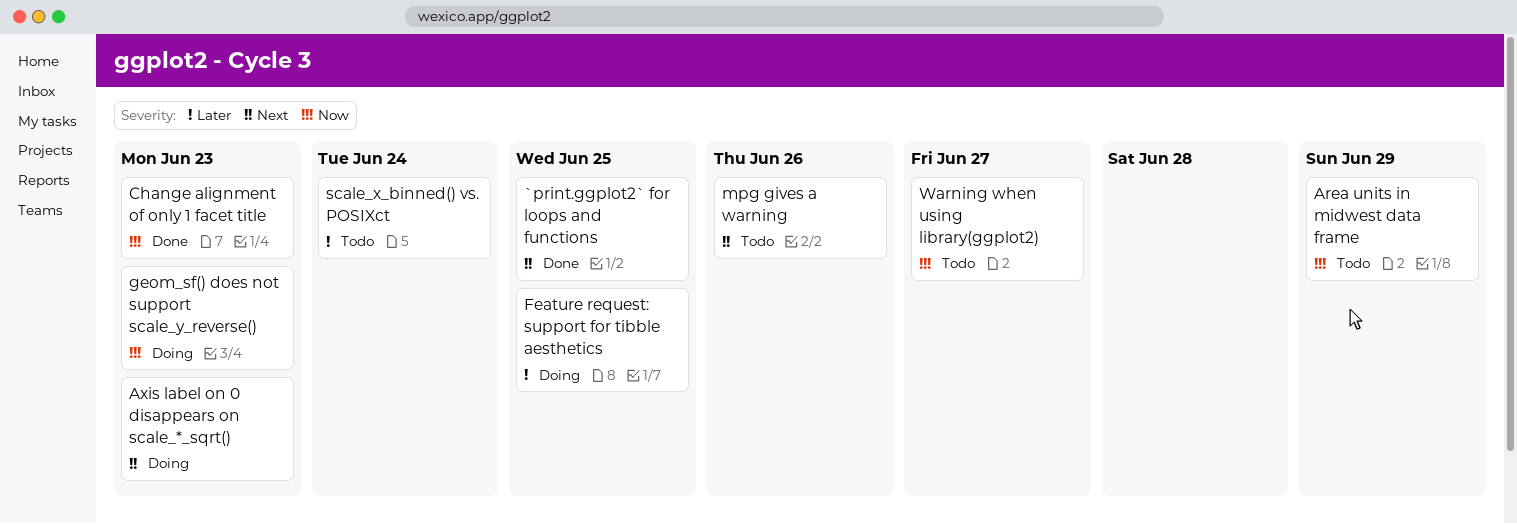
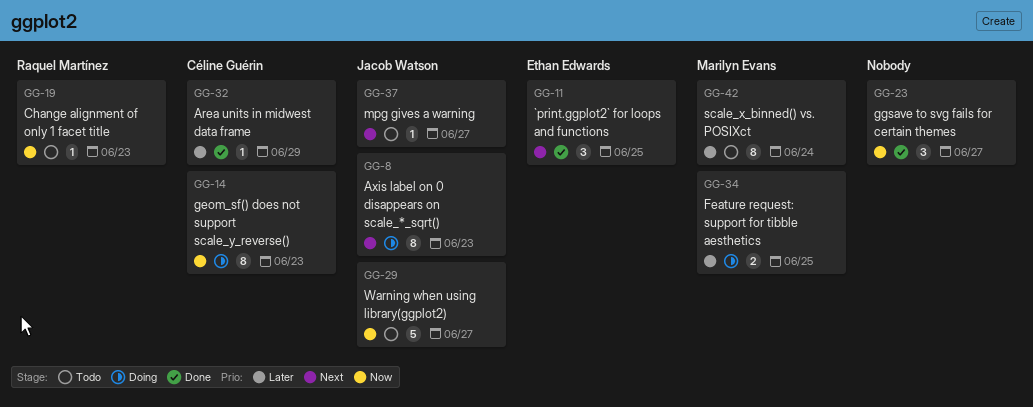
Area units in midwest data frame, status: Todo -> Done
Area units in midwest data frame, priority: Now -> Later
Change alignment of only 1 facet title, status: Done -> Todo
ggsave to svg fails for certain themes: none -> present
mpg gives a warning, due: Jun 26 -> Jun 27

